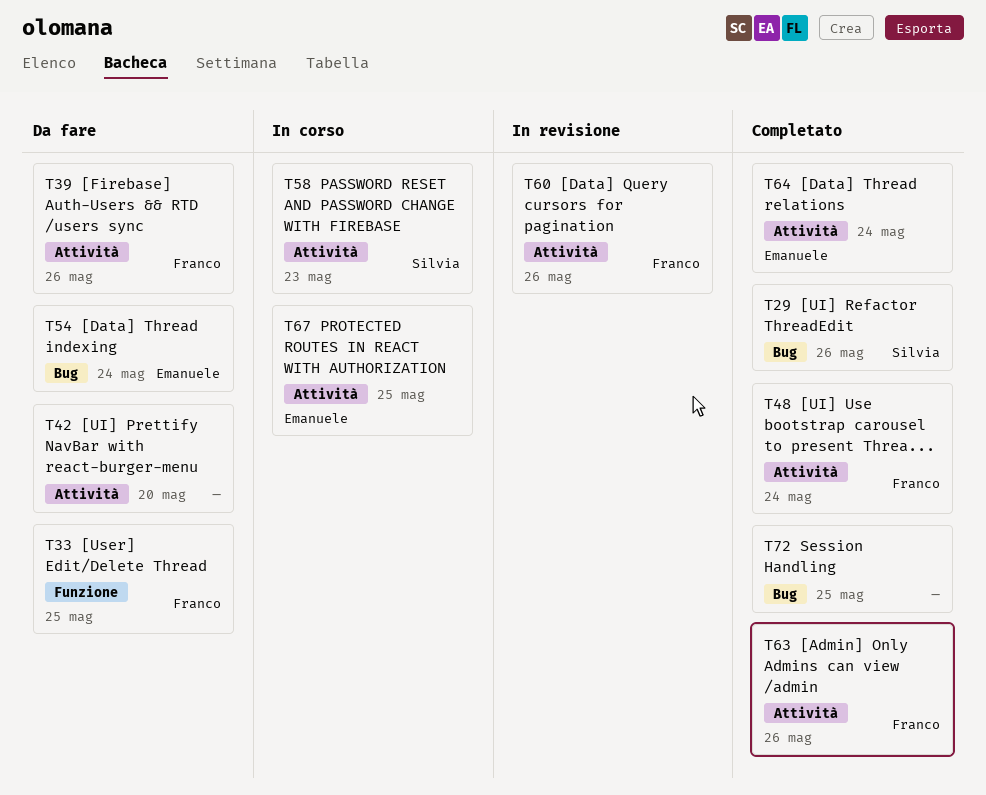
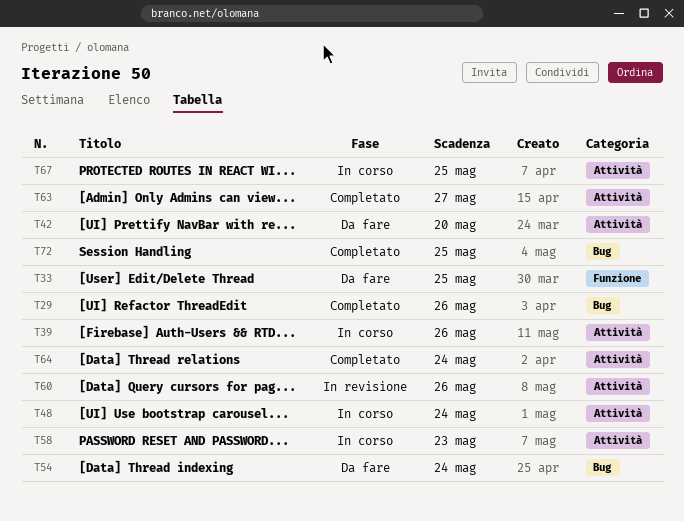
T39, status: Da fare -> In corso
T48, status: Completato -> In corso
T63, due: May 26 -> May 27

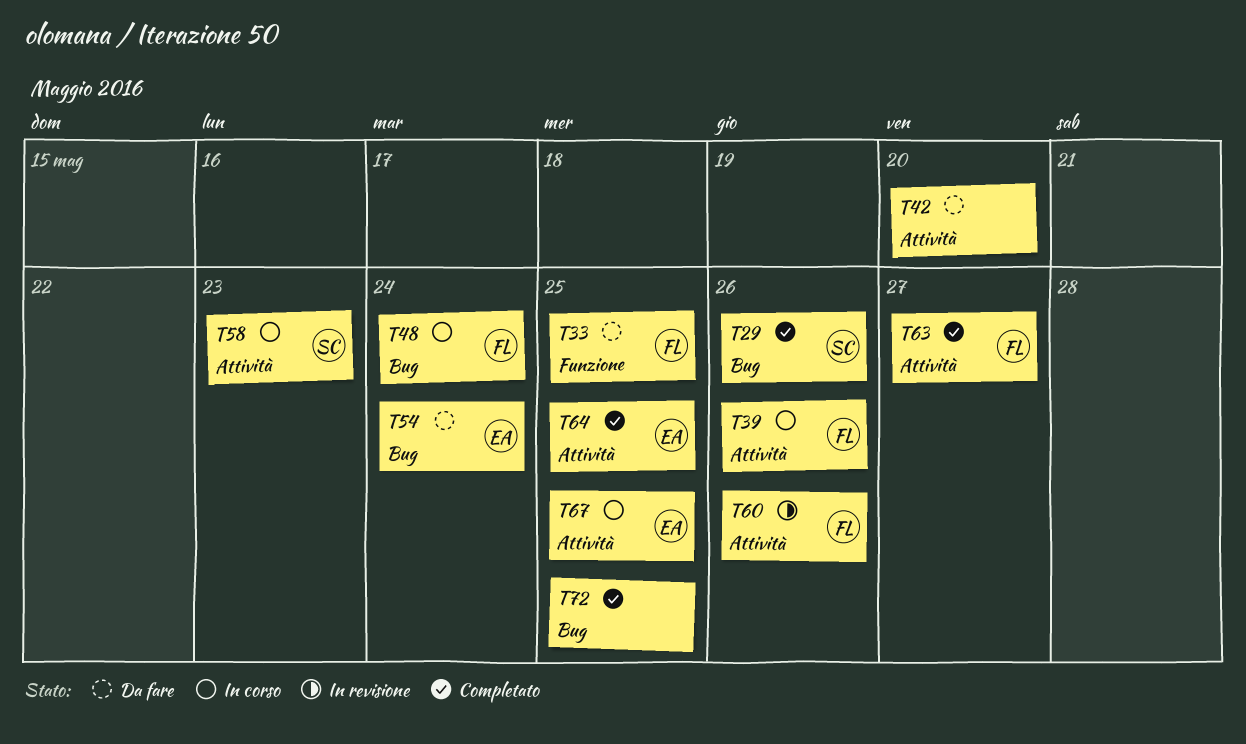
T48, label: Attività -> Bug
T64, due: May 24 -> May 25

